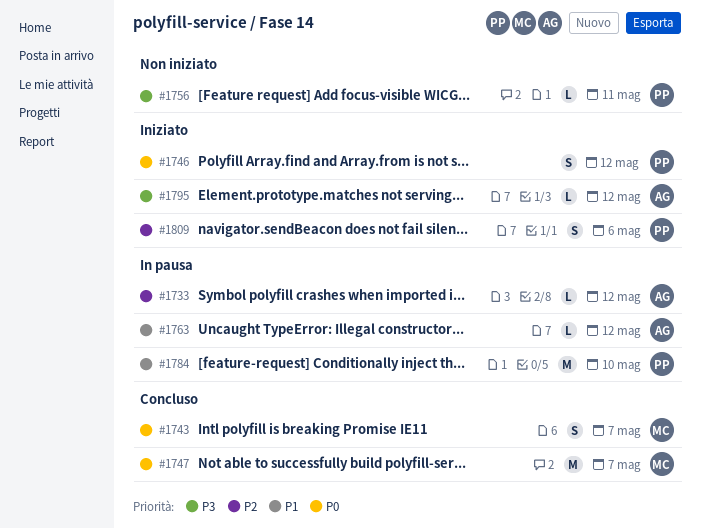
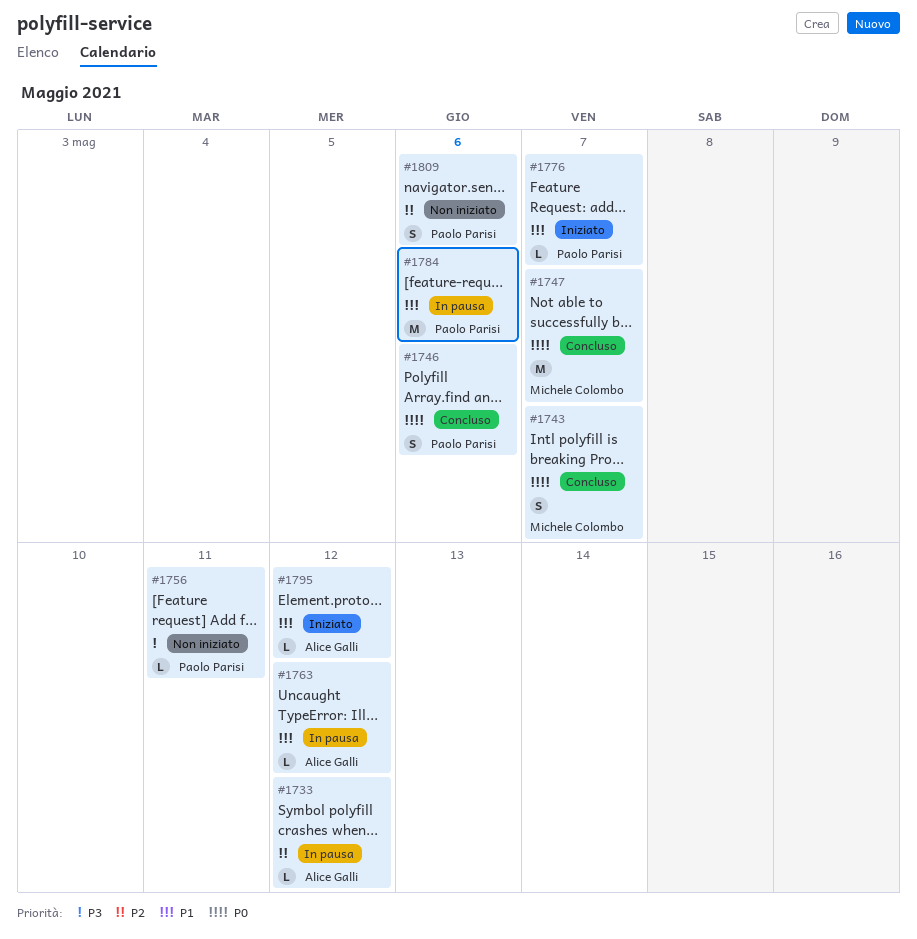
#1746, status: Iniziato -> Concluso
#1746, due: May 12 -> May 6
#1776: none -> present
#1784, due: May 10 -> May 6
#1795, priority: P3 -> P1
#1809, status: Iniziato -> Non iniziato

